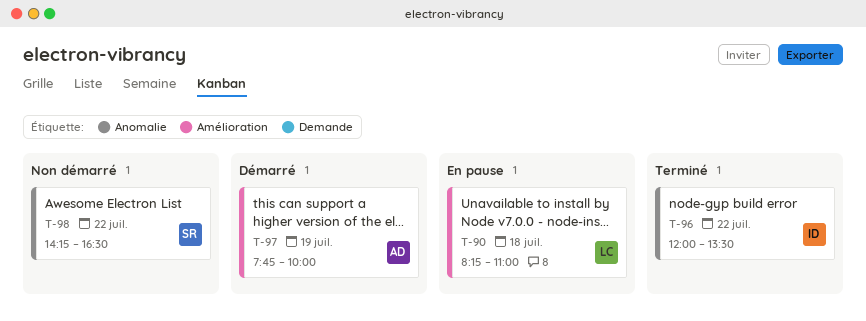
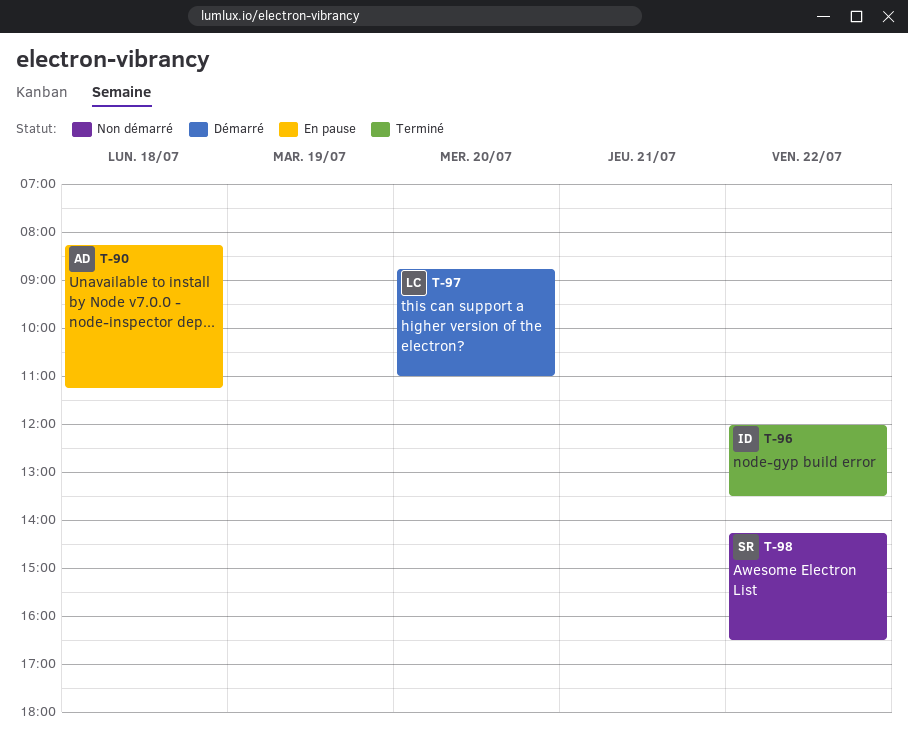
T-90, owner: LC -> AD
T-90, ends: 11:00 -> 11:15
T-97, owner: AD -> LC
T-97, day: Jul 19 -> Jul 20
T-97, begins: 07:45 -> 08:45
T-97, ends: 10:00 -> 11:00

